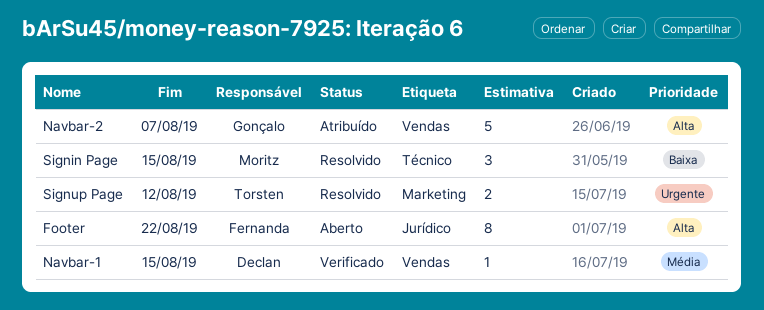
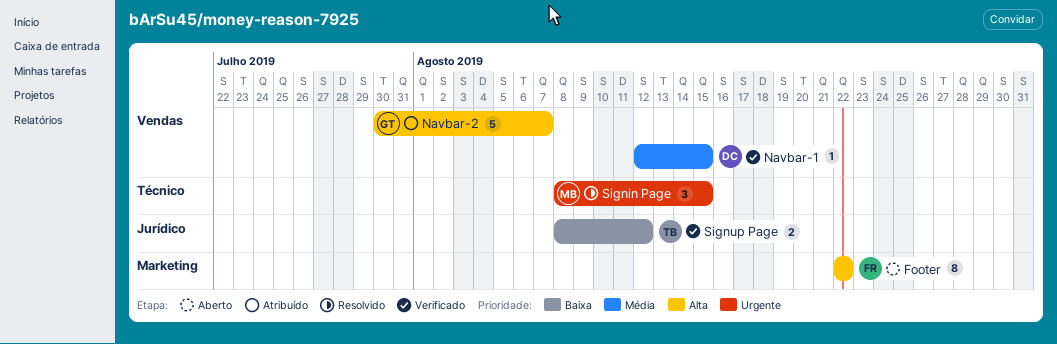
Footer, label: Jurídico -> Marketing
Signin Page, priority: Baixa -> Urgente
Signup Page, status: Resolvido -> Verificado
Signup Page, priority: Urgente -> Baixa
Signup Page, label: Marketing -> Jurídico

